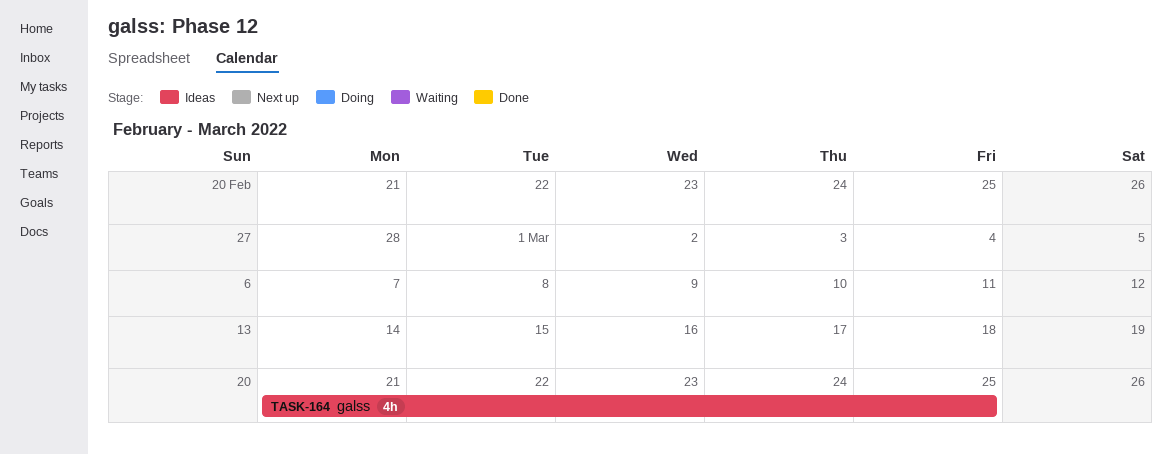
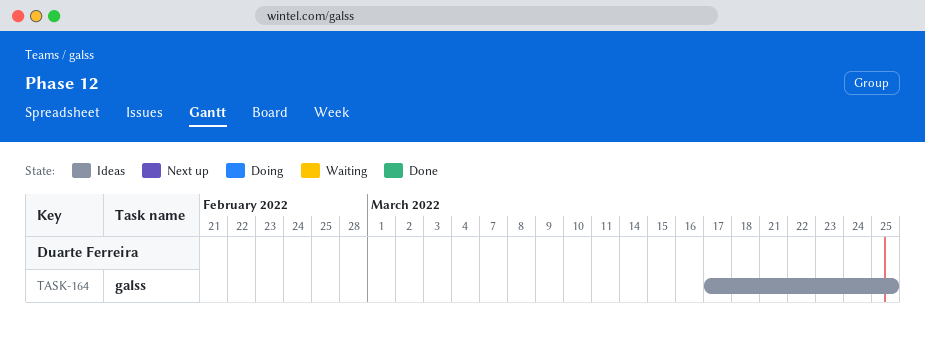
TASK-164, start: Mar 21 -> Mar 17

